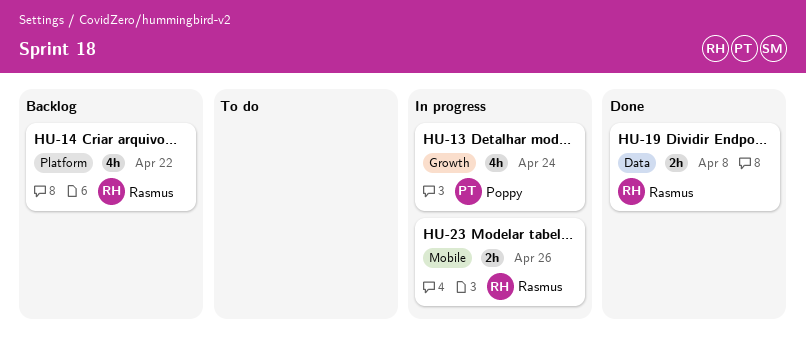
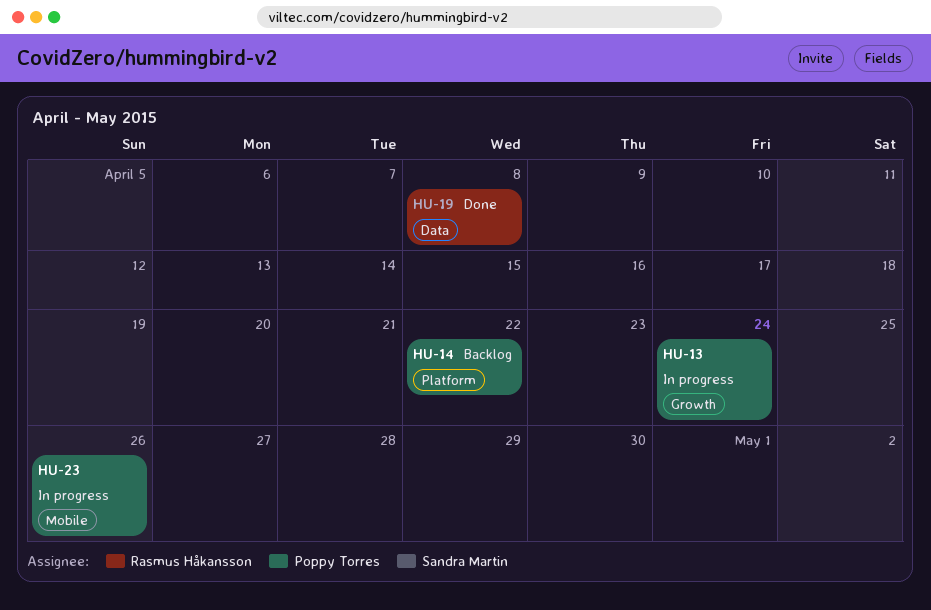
HU-14, owner: Rasmus Håkansson -> Poppy Torres
HU-23, owner: Rasmus Håkansson -> Poppy Torres

